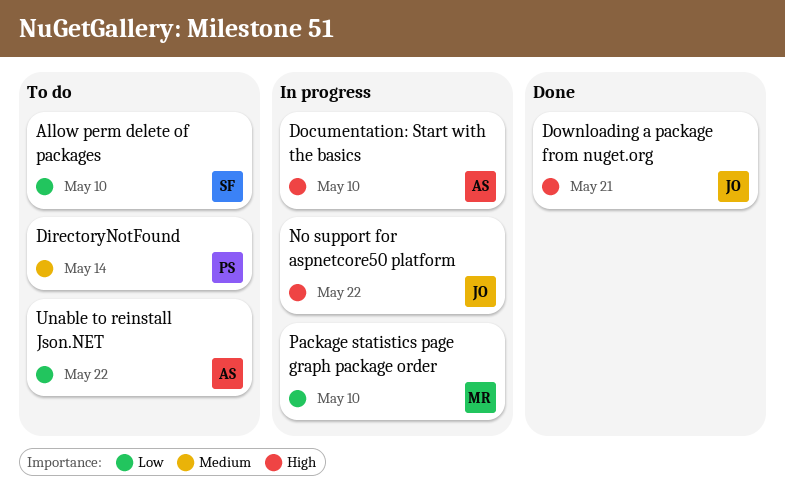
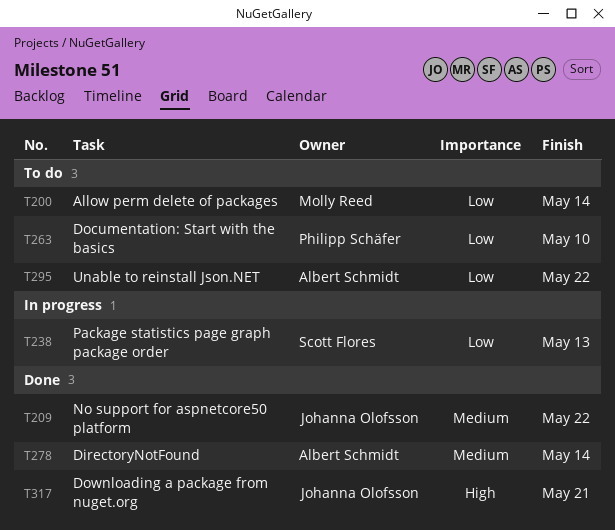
Allow perm delete of packages, owner: Scott Flores -> Molly Reed
Allow perm delete of packages, due: May 10 -> May 14
DirectoryNotFound, status: To do -> Done
DirectoryNotFound, owner: Philipp Schäfer -> Albert Schmidt
Documentation: Start with the basics, status: In progress -> To do
Documentation: Start with the basics, owner: Albert Schmidt -> Philipp Schäfer
Documentation: Start with the basics, priority: High -> Low
No support for aspnetcore50 platform, status: In progress -> Done
No support for aspnetcore50 platform, priority: High -> Medium
Package statistics page graph package order, owner: Molly Reed -> Scott Flores
Package statistics page graph package order, due: May 10 -> May 13

